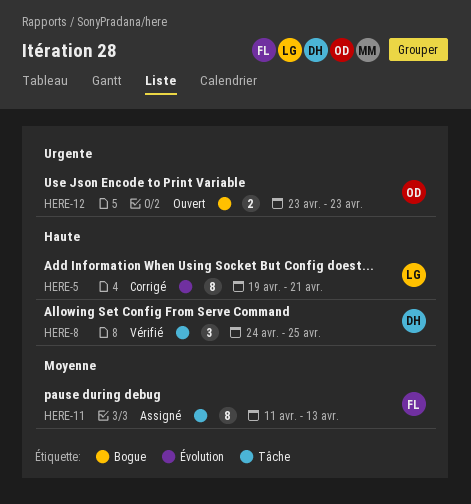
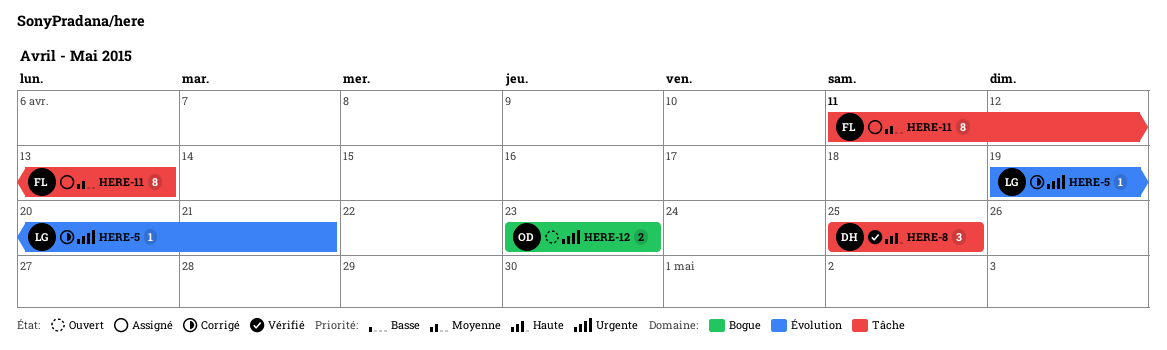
HERE-5, priority: Haute -> Urgente
HERE-5, estimate: 8 -> 1
HERE-8, start: Apr 24 -> Apr 25

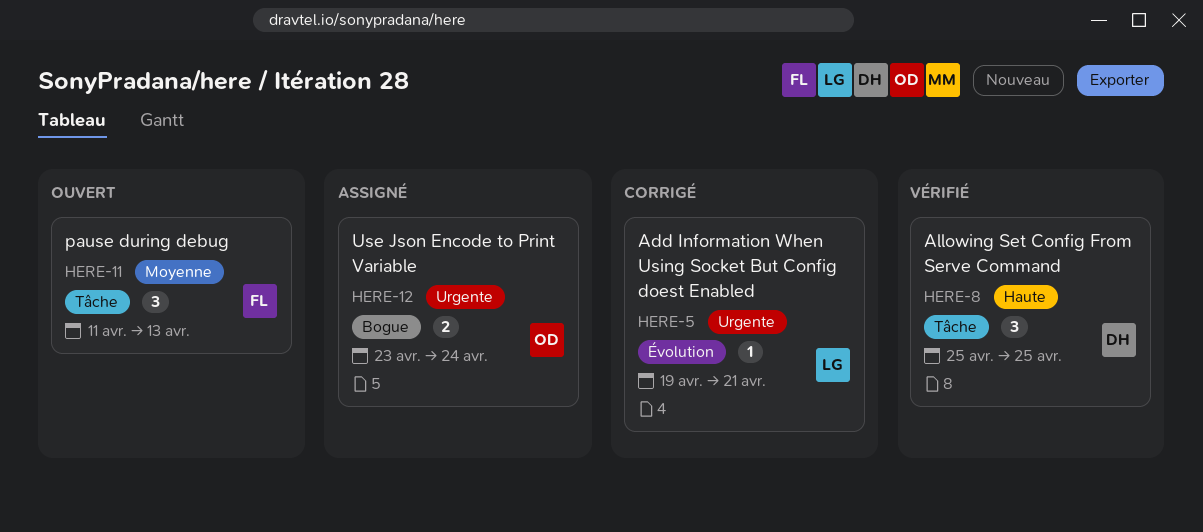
HERE-11, status: Assigné -> Ouvert
HERE-11, estimate: 8 -> 3
HERE-12, status: Ouvert -> Assigné
HERE-12, due: Apr 23 -> Apr 24

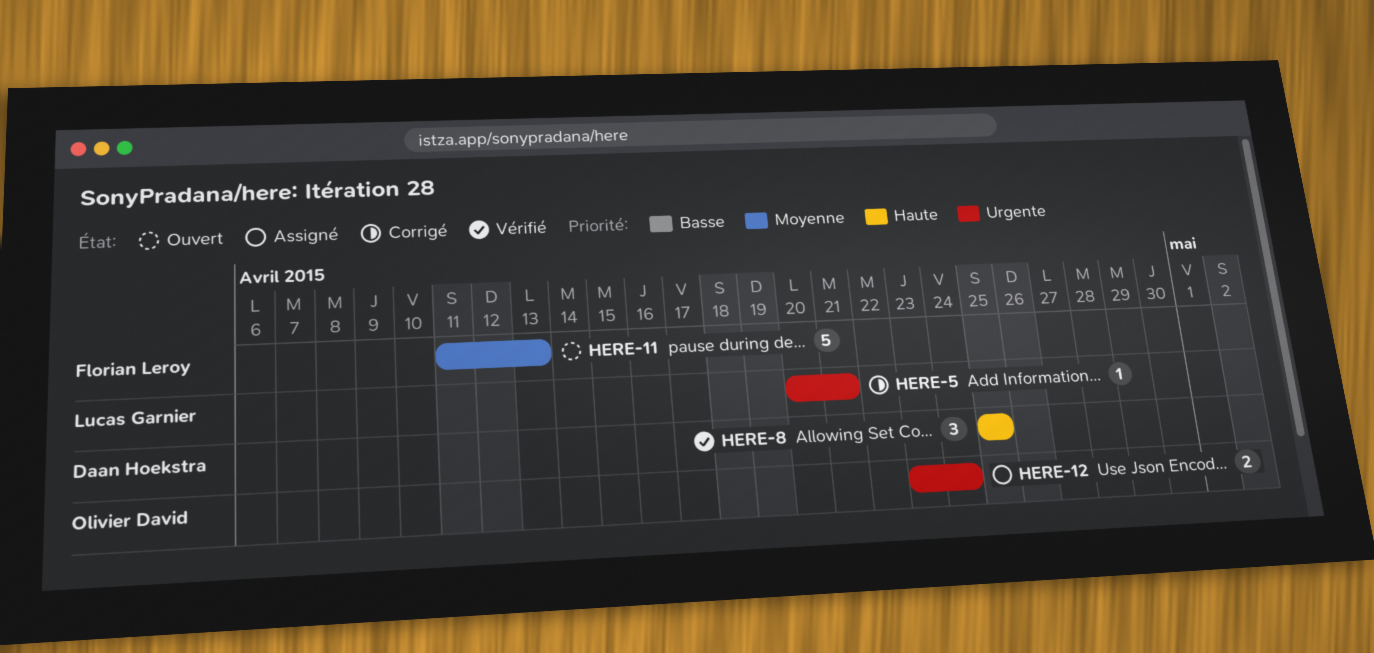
HERE-5, start: Apr 19 -> Apr 20
HERE-11, estimate: 3 -> 5

